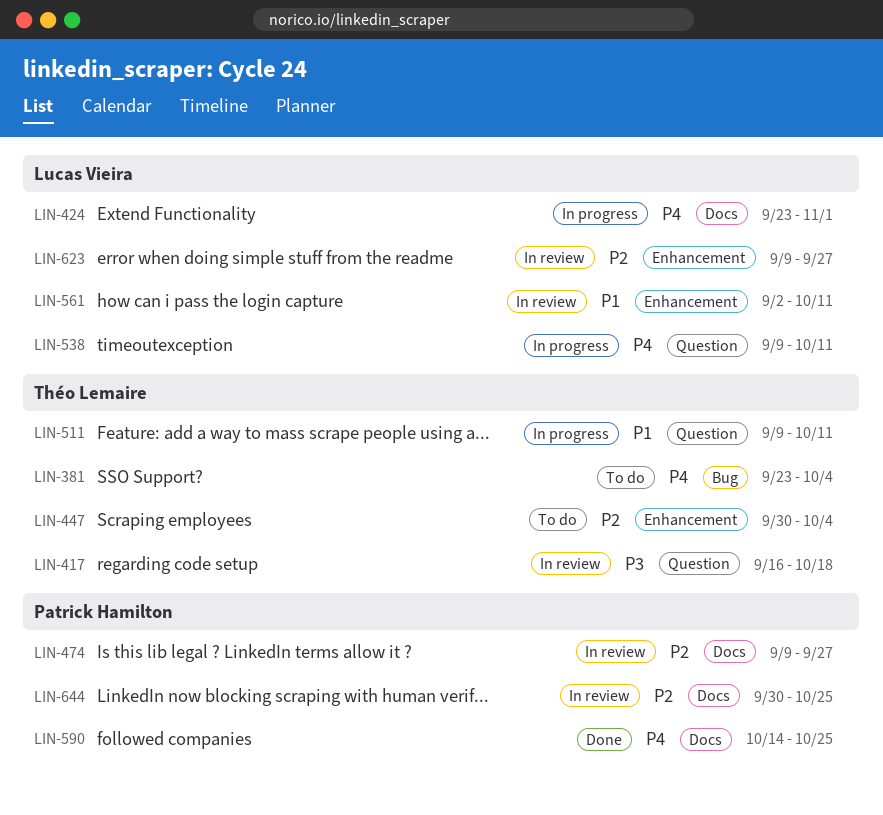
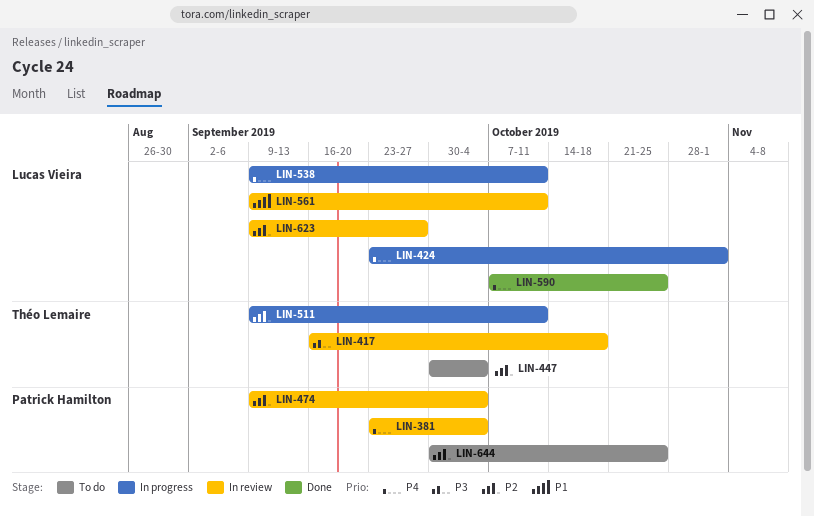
LIN-381, status: To do -> In review
LIN-381, owner: Théo Lemaire -> Patrick Hamilton
LIN-474, due: Sep 27 -> Oct 4
LIN-511, priority: P1 -> P2
LIN-561, start: Sep 2 -> Sep 9
LIN-590, owner: Patrick Hamilton -> Lucas Vieira
LIN-590, start: Oct 14 -> Oct 7
LIN-644, status: In review -> To do

